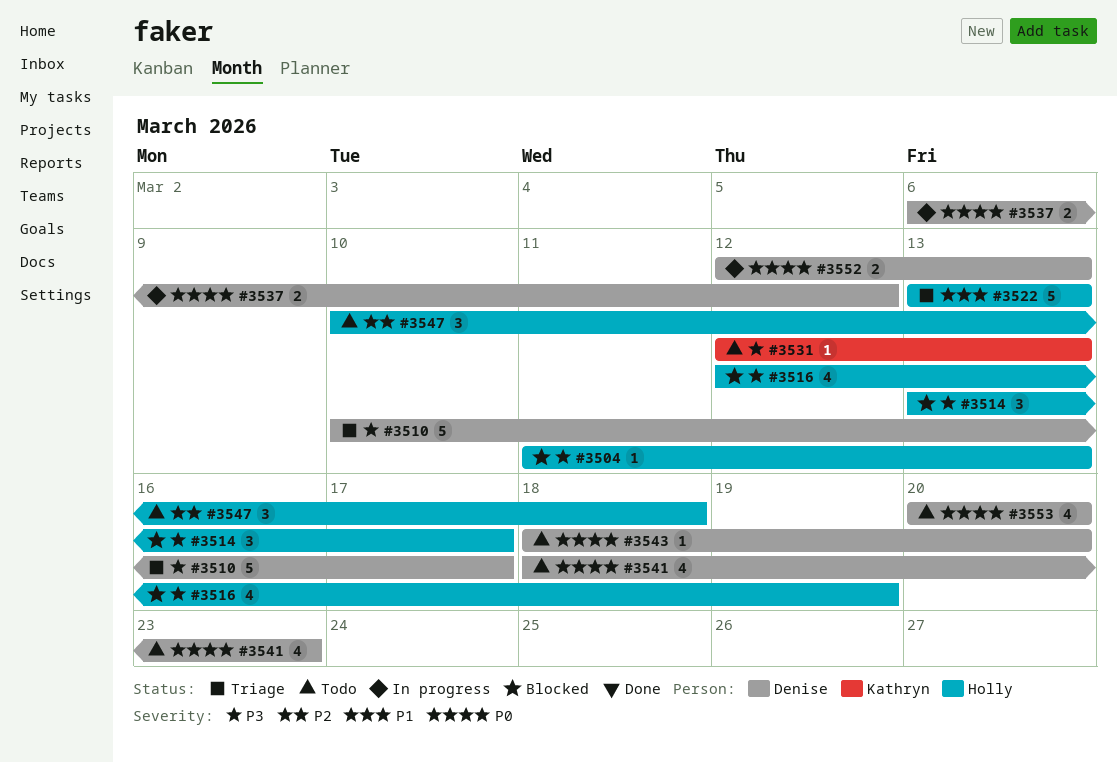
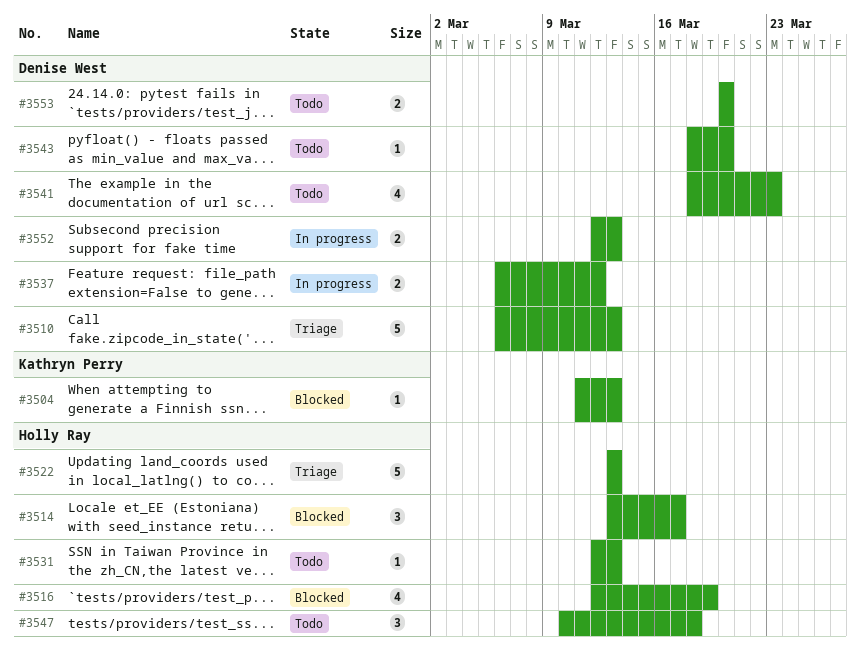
#3504, owner: Holly Ray -> Kathryn Perry
#3510, start: Mar 10 -> Mar 6
#3510, due: Mar 17 -> Mar 13
#3531, owner: Kathryn Perry -> Holly Ray
#3553, estimate: 4 -> 2

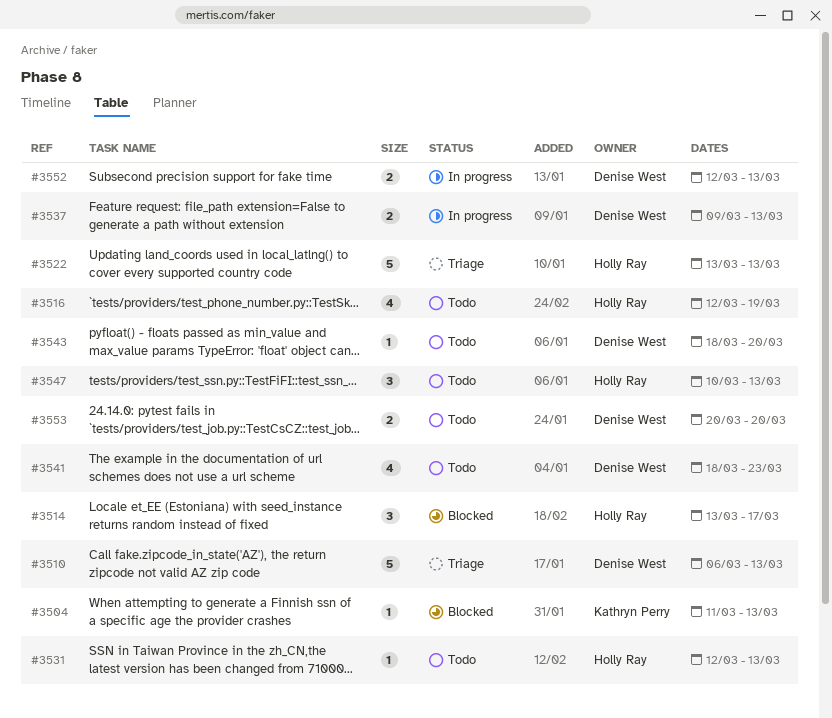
#3516, status: Blocked -> Todo
#3537, start: Mar 6 -> Mar 9
#3537, due: Mar 12 -> Mar 13
#3547, due: Mar 18 -> Mar 13

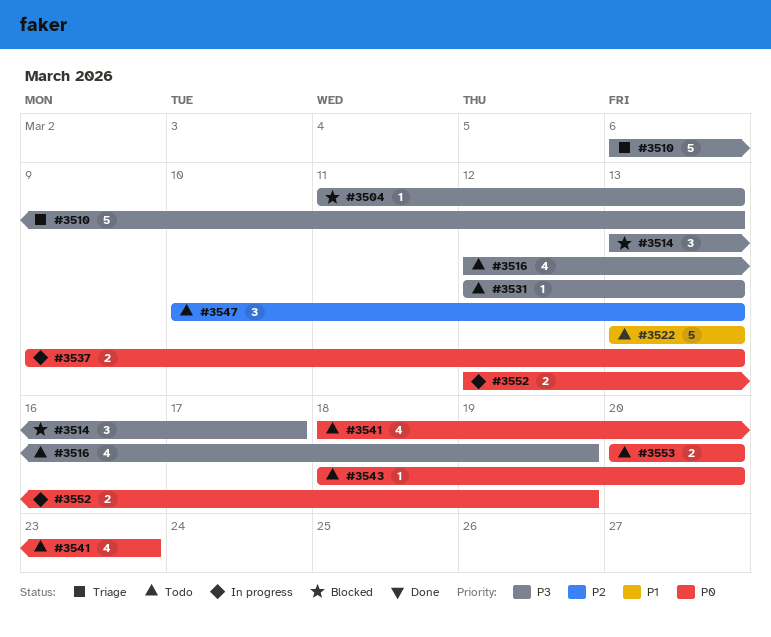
#3522, status: Triage -> Todo
#3552, due: Mar 13 -> Mar 19

